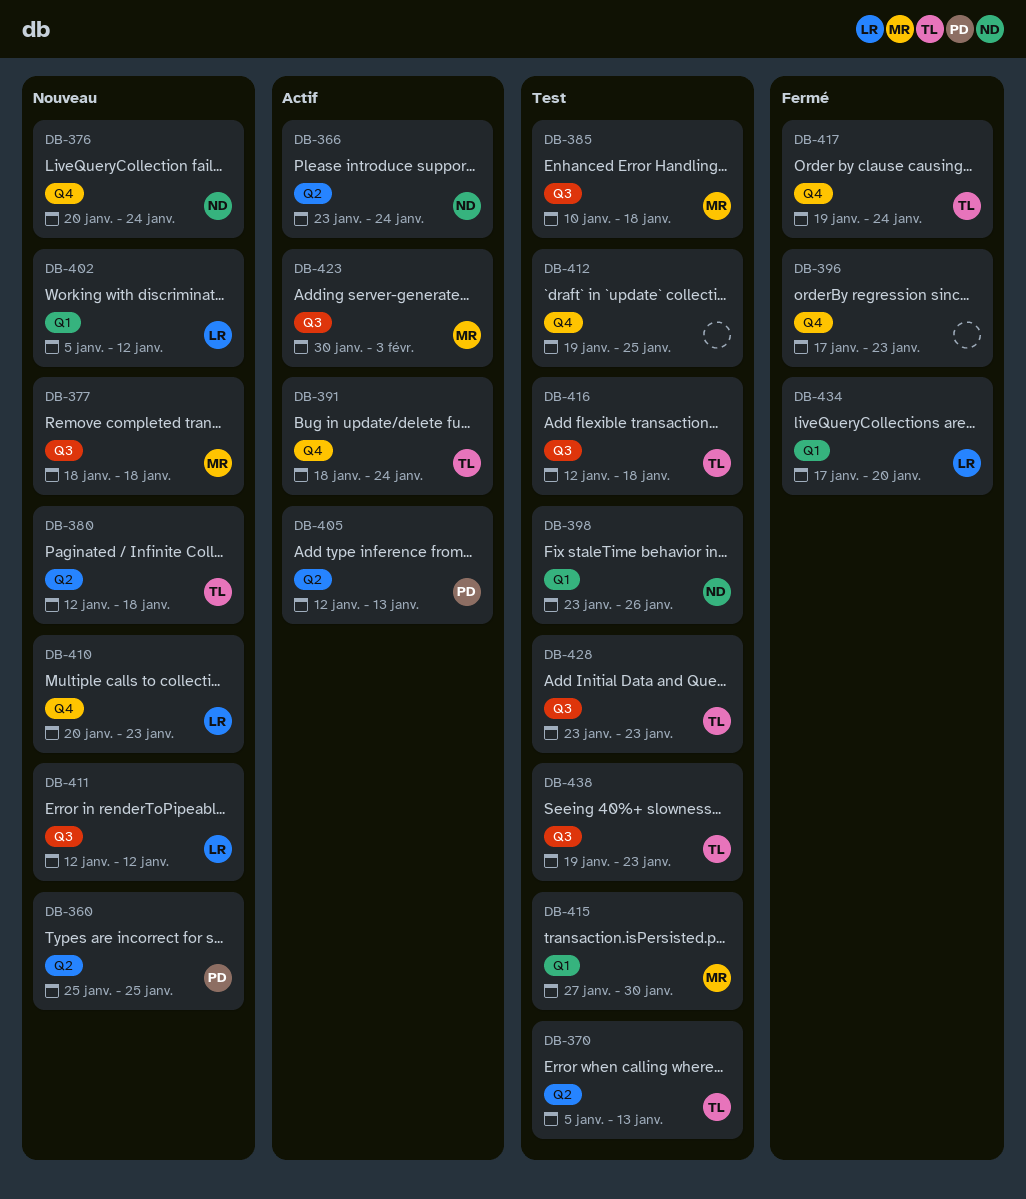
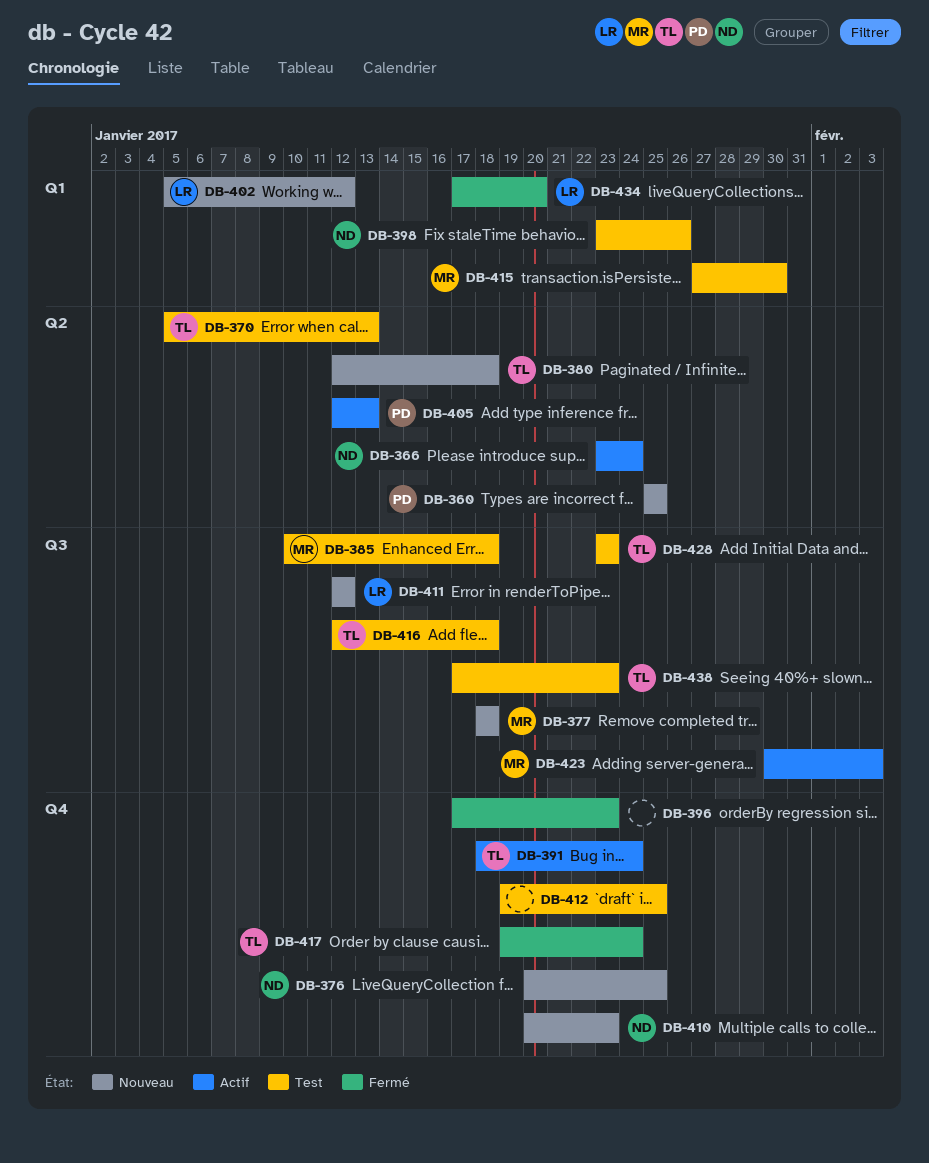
DB-376, due: Jan 24 -> Jan 25
DB-410, owner: LR -> ND
DB-438, start: Jan 19 -> Jan 17

